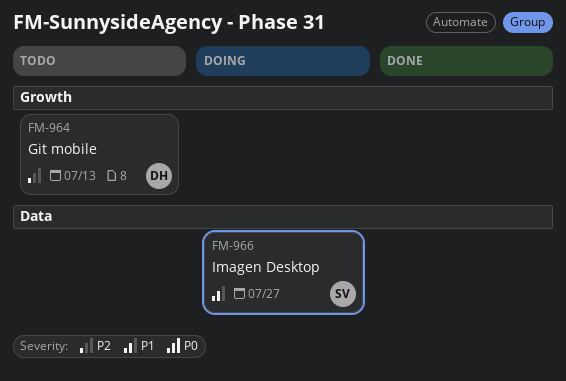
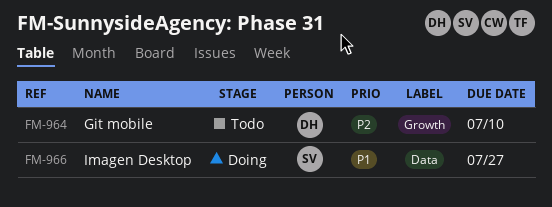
FM-964, due: Jul 13 -> Jul 10

